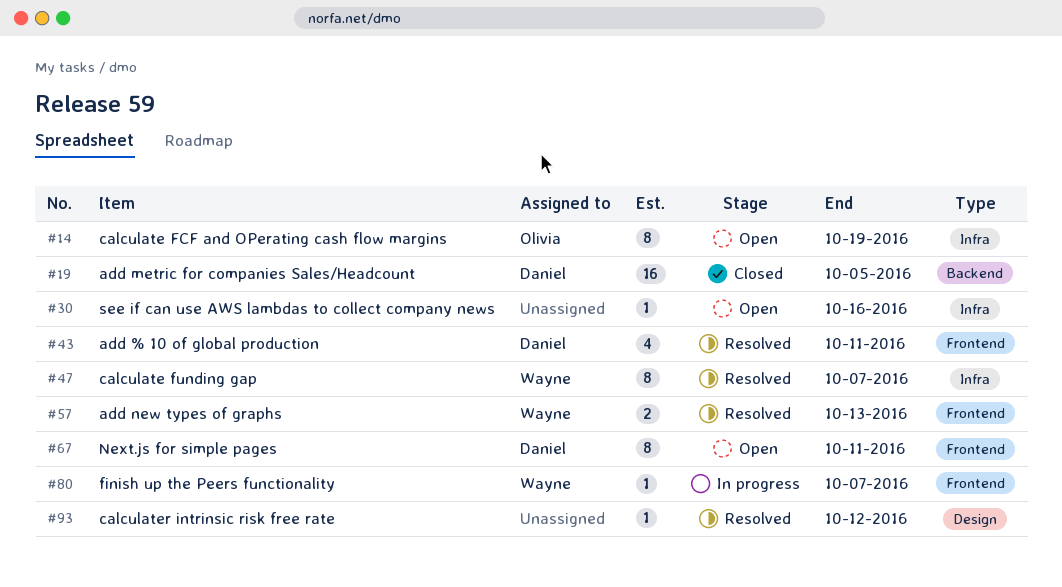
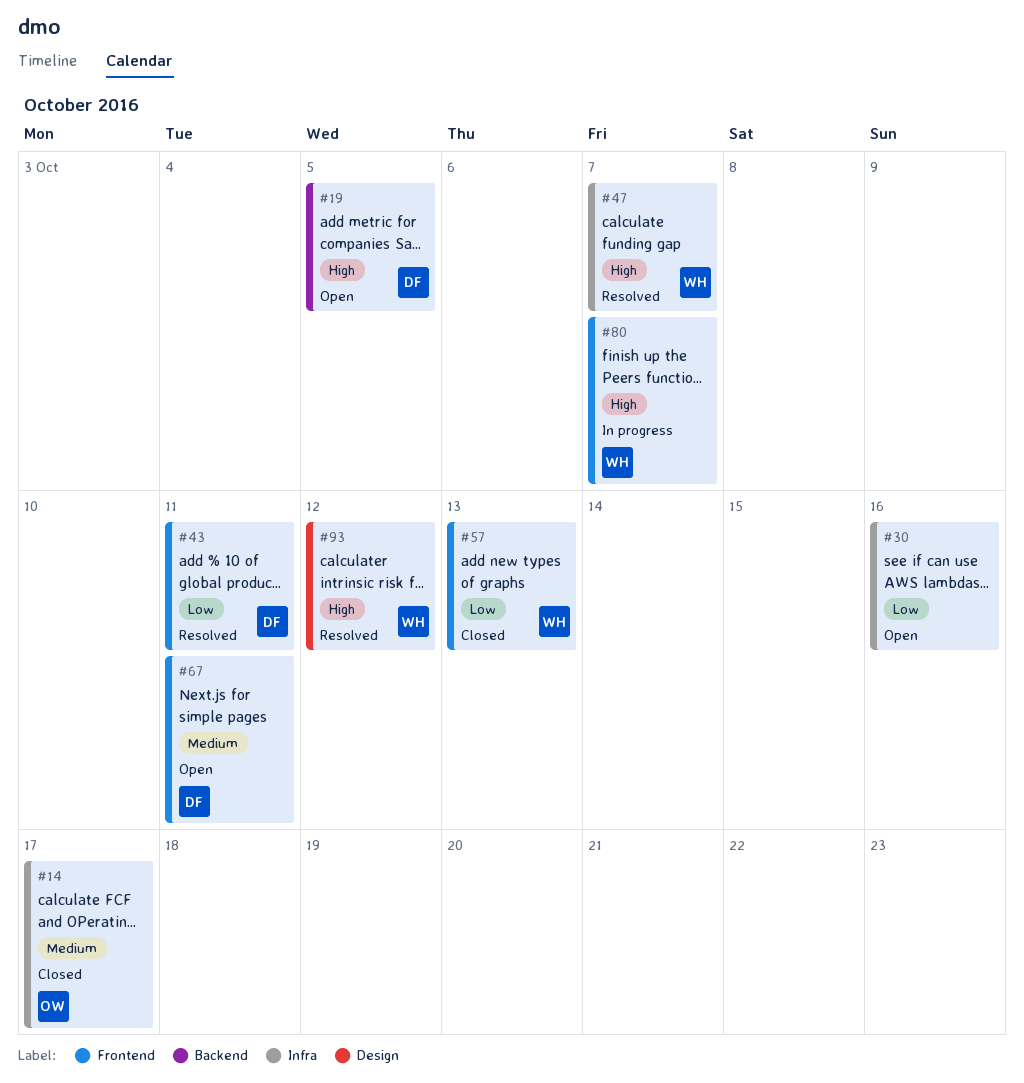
#14, status: Open -> Closed
#14, due: Oct 19 -> Oct 17
#19, status: Closed -> Open
#57, status: Resolved -> Closed
#93, owner: none -> Wayne

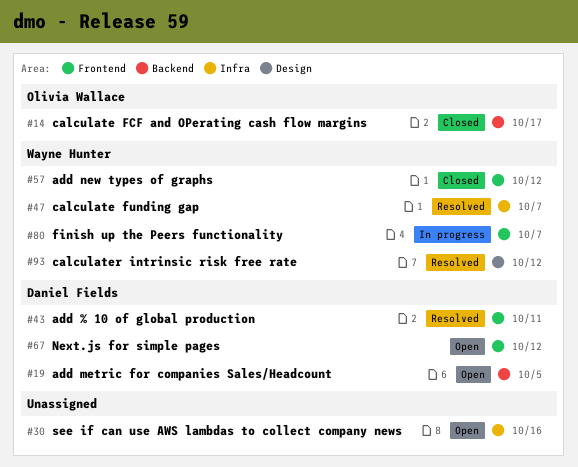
#14, label: Infra -> Backend
#57, due: Oct 13 -> Oct 12
#67, due: Oct 11 -> Oct 12

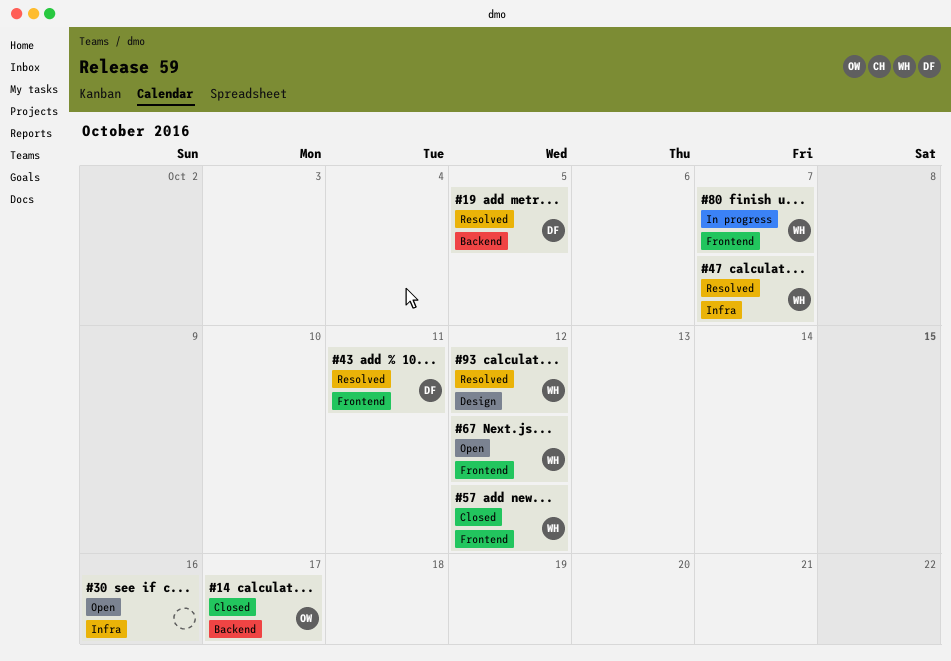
#19, status: Open -> Resolved
#67, owner: Daniel Fields -> Wayne Hunter

